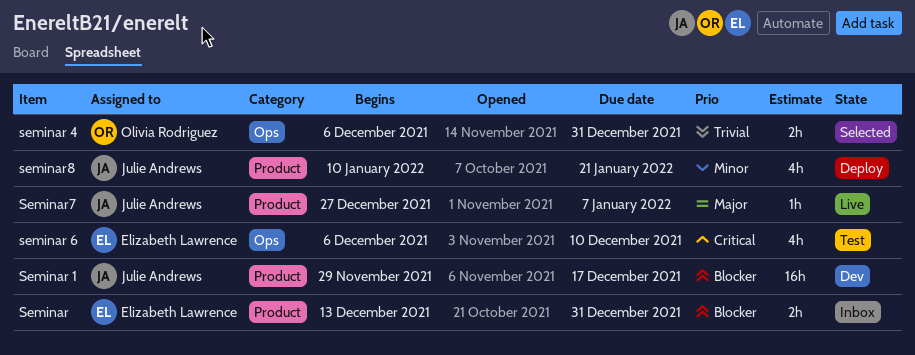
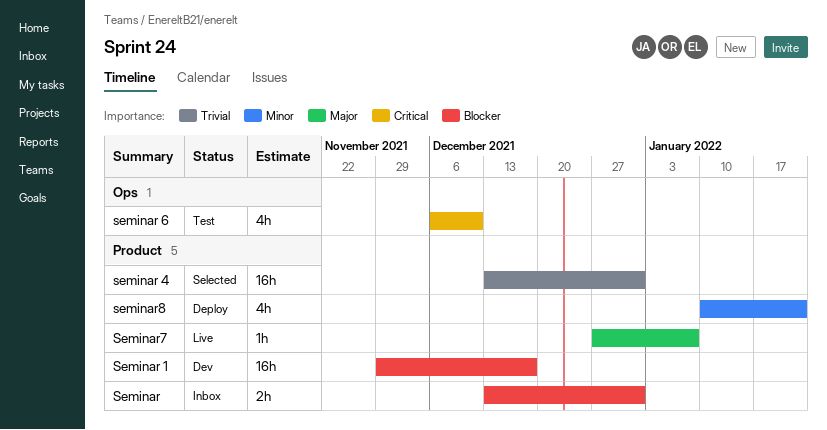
seminar 4, label: Ops -> Product
seminar 4, estimate: 2h -> 16h
seminar 4, start: Dec 6 -> Dec 13

